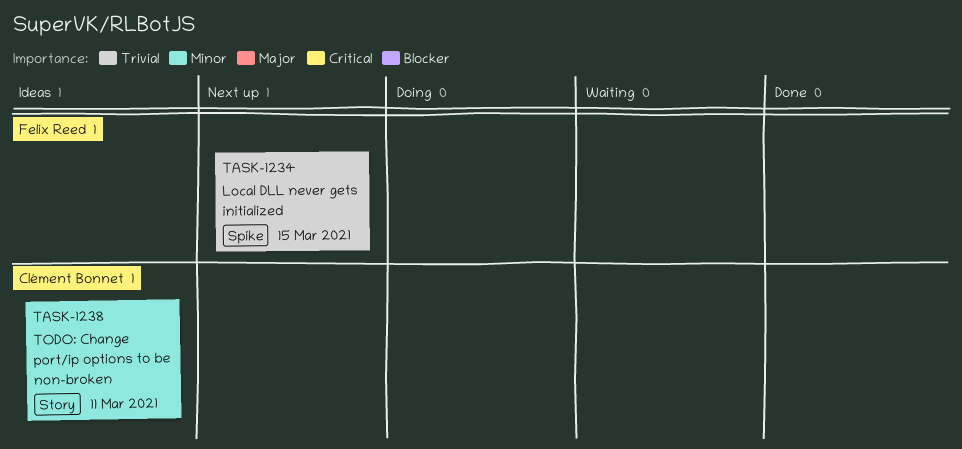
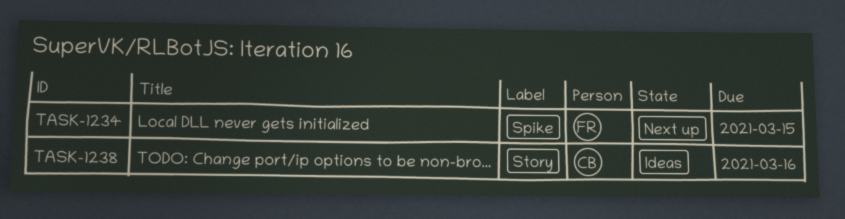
TASK-1238, due: Mar 11 -> Mar 16

